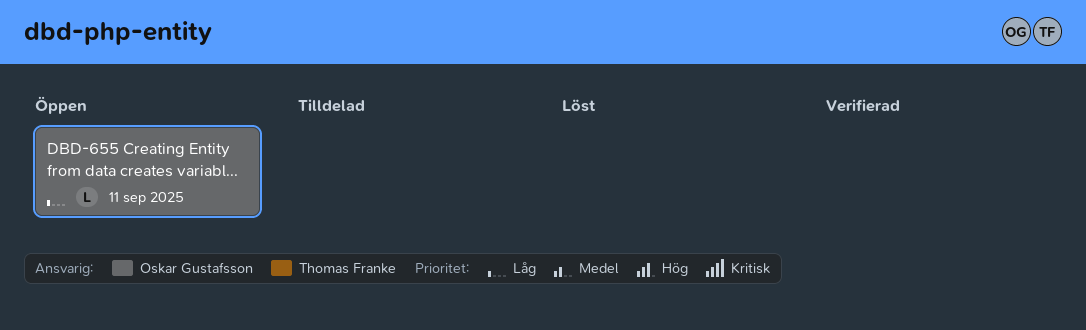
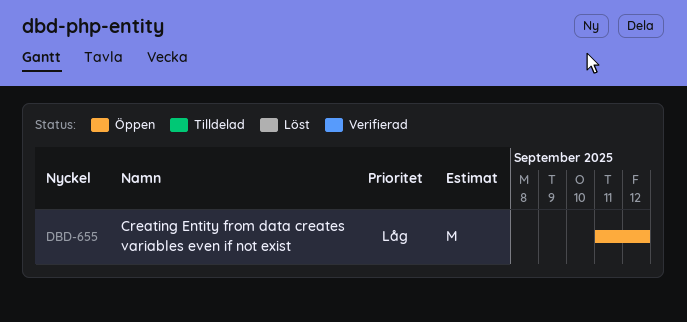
DBD-655, estimate: L -> M
DBD-655, due: Sep 11 -> Sep 12

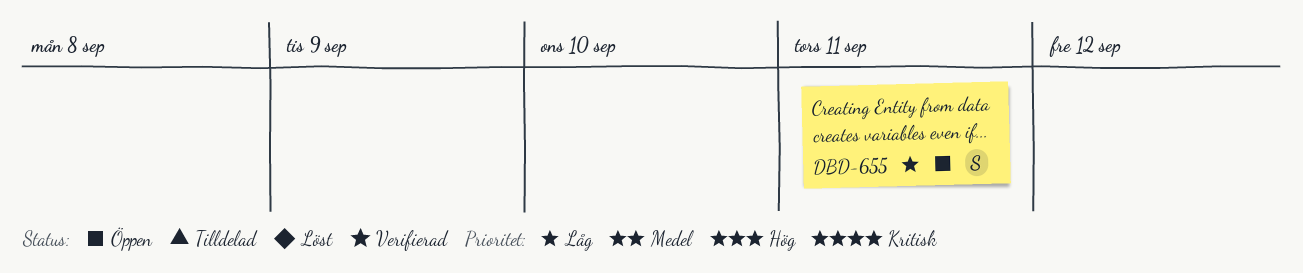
DBD-655, estimate: M -> S
DBD-655, due: Sep 12 -> Sep 11

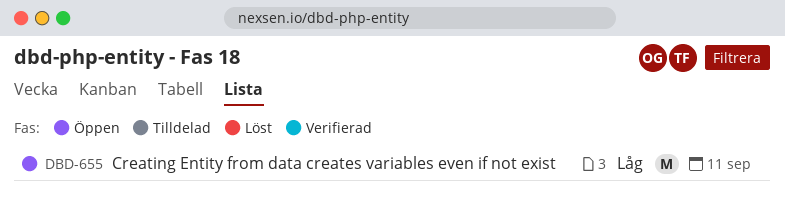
DBD-655, estimate: S -> M

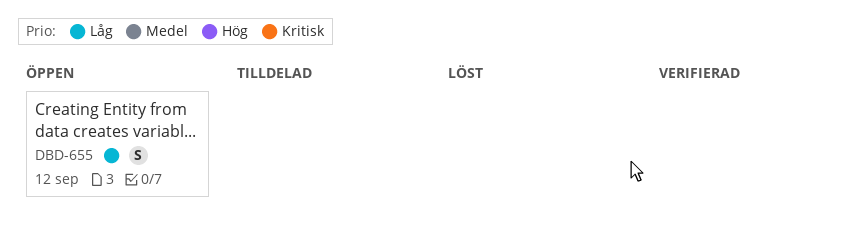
DBD-655, estimate: M -> S
DBD-655, due: Sep 11 -> Sep 12

